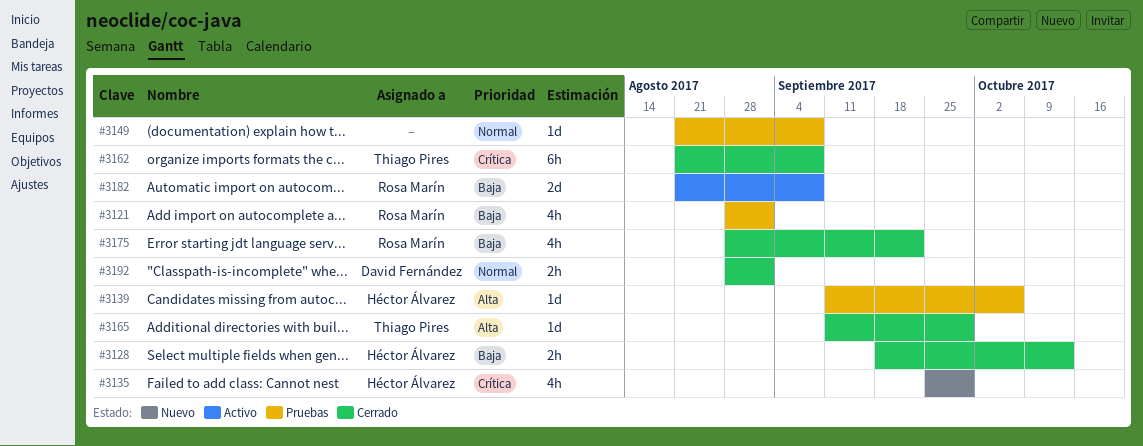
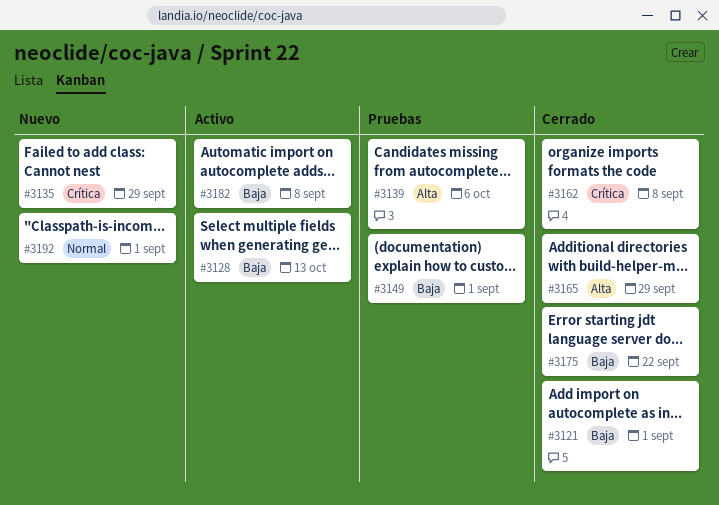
#3121, status: Pruebas -> Cerrado
#3128, status: Cerrado -> Activo
#3149, priority: Normal -> Baja
#3149, due: Sep 8 -> Sep 1
#3192, status: Cerrado -> Nuevo

